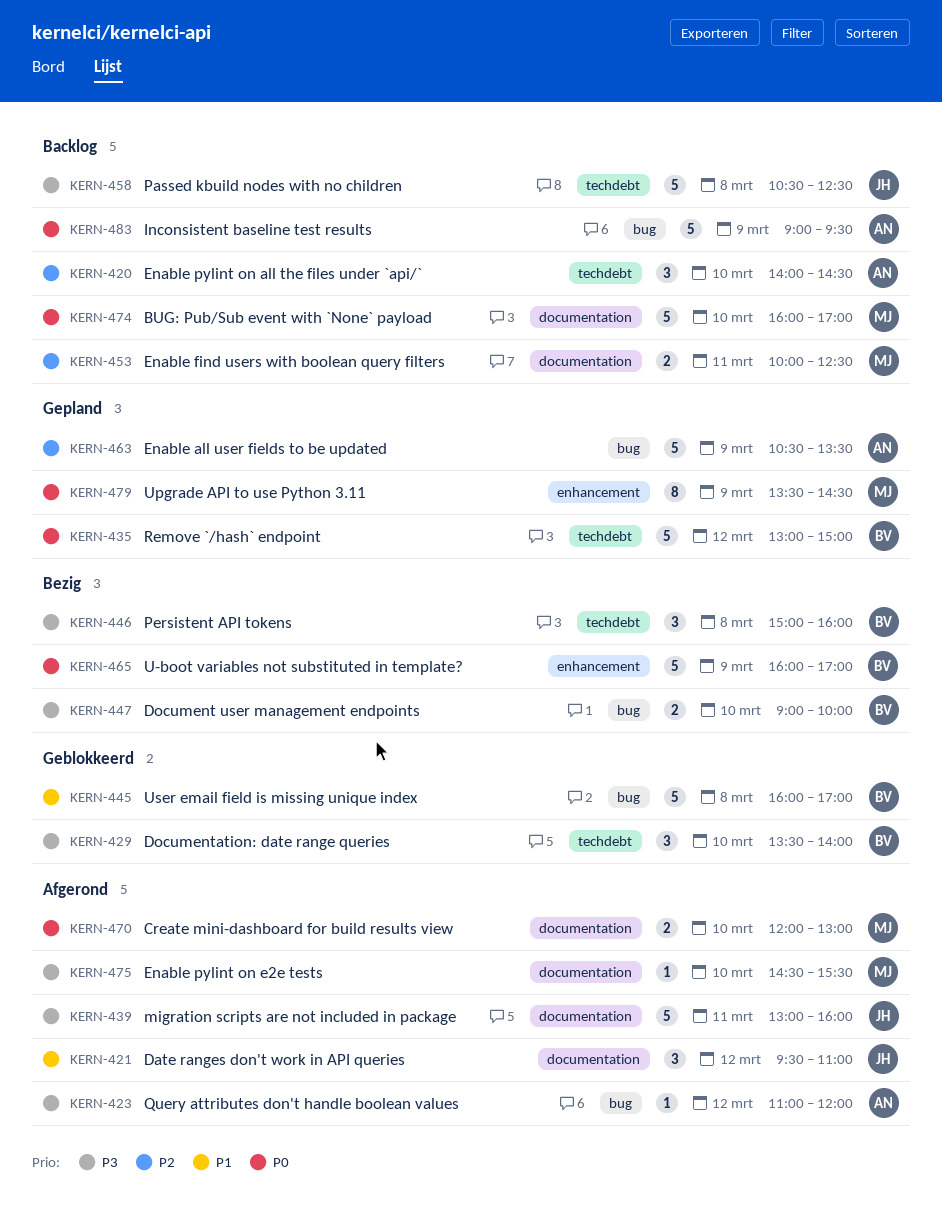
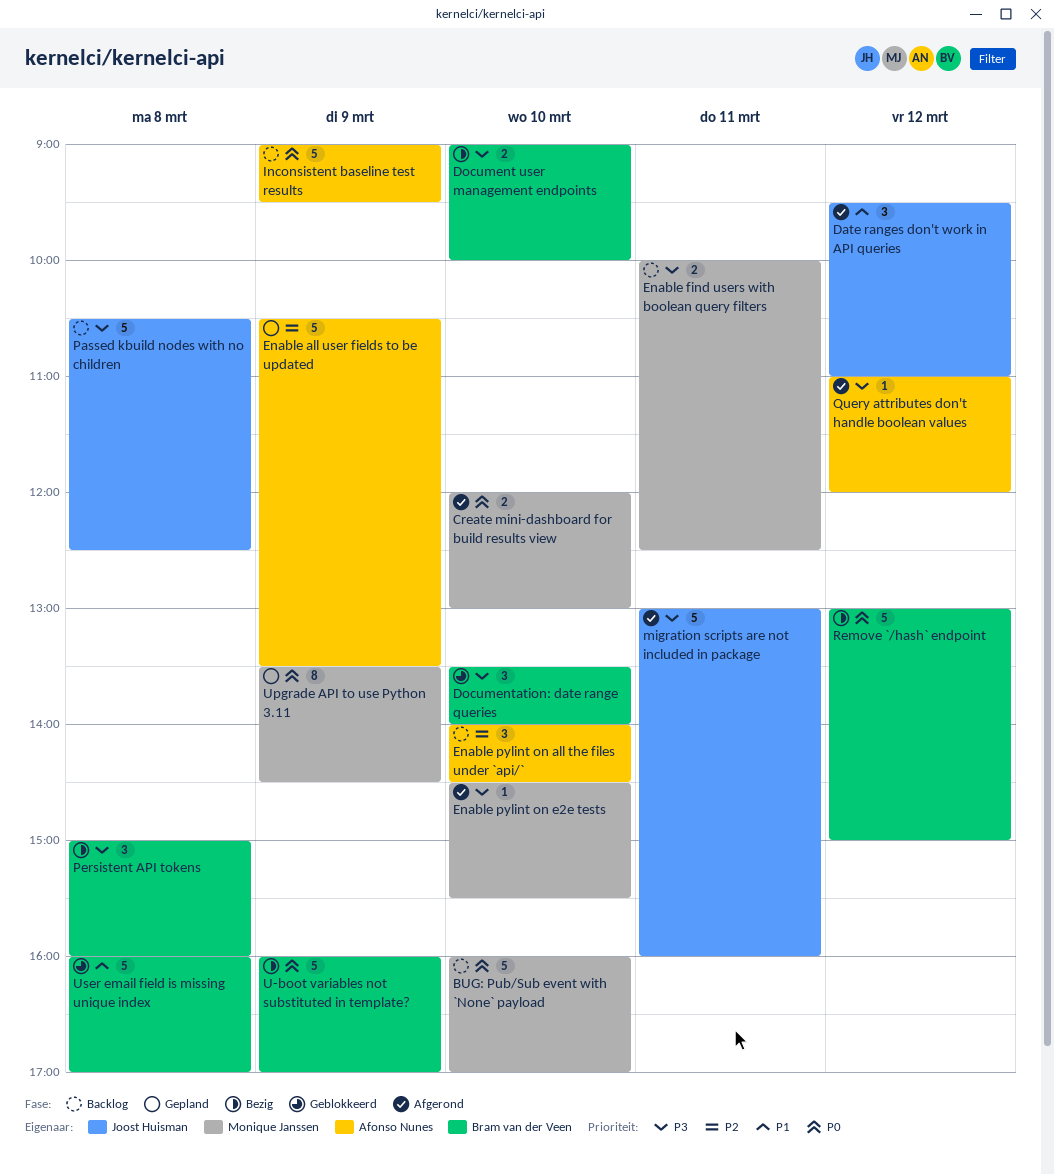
Enable find users with boolean query filters, priority: P2 -> P3
Remove `/hash` endpoint, status: Gepland -> Bezig

